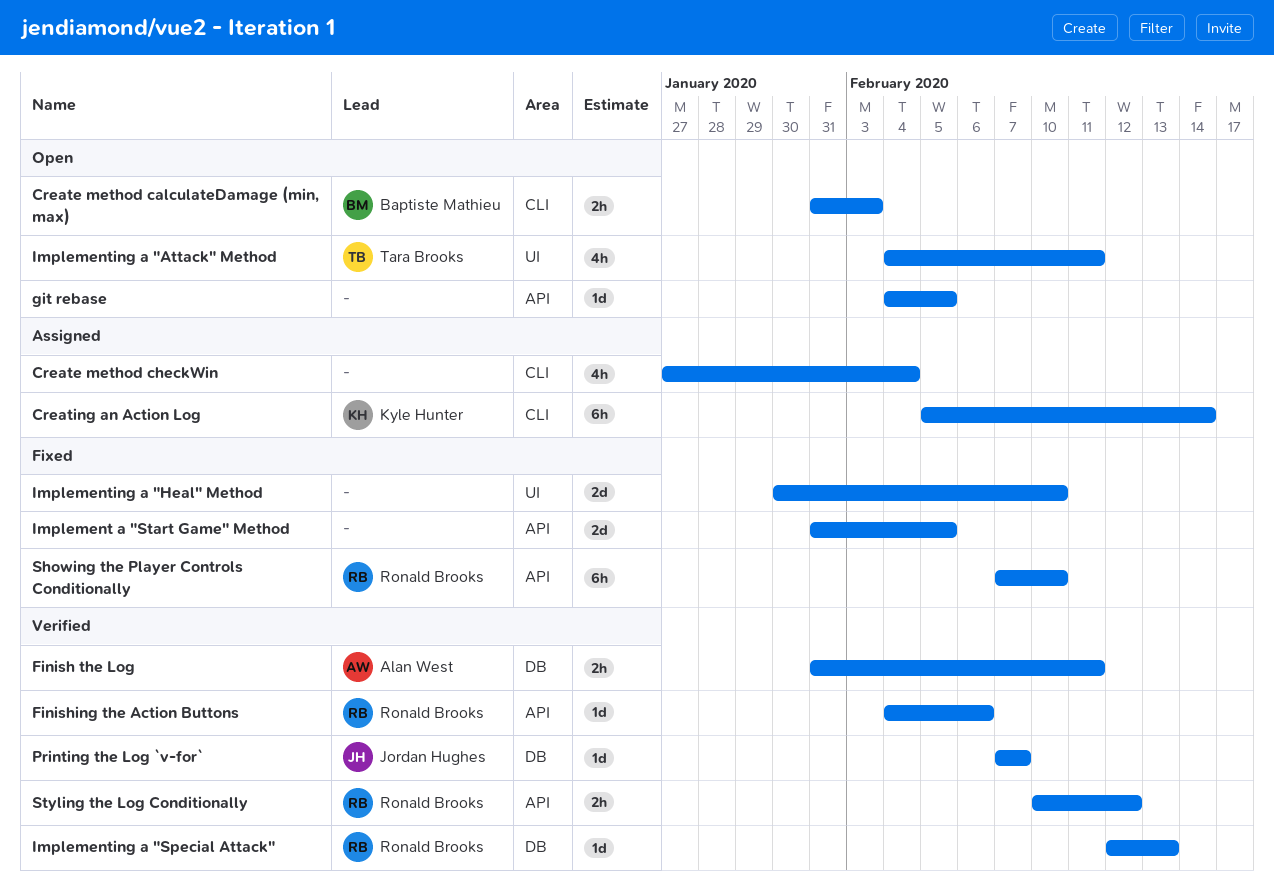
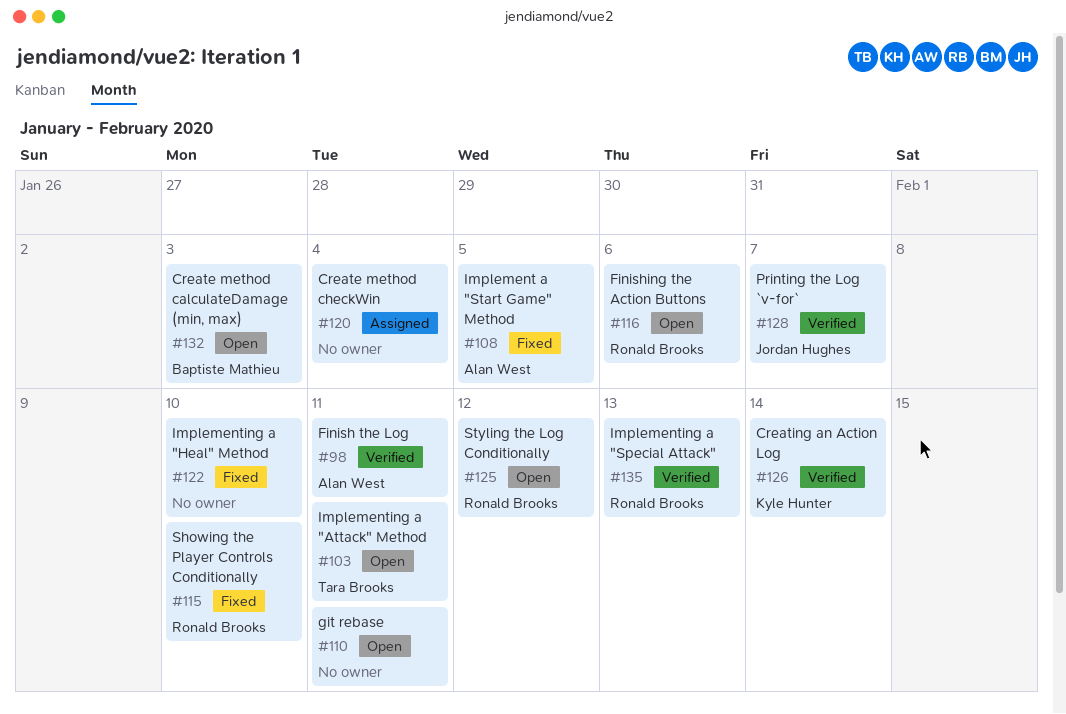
Creating an Action Log, status: Assigned -> Verified
Finishing the Action Buttons, status: Verified -> Open
git rebase, due: Feb 5 -> Feb 11
Implement a "Start Game" Method, owner: none -> Alan West
Styling the Log Conditionally, status: Verified -> Open

